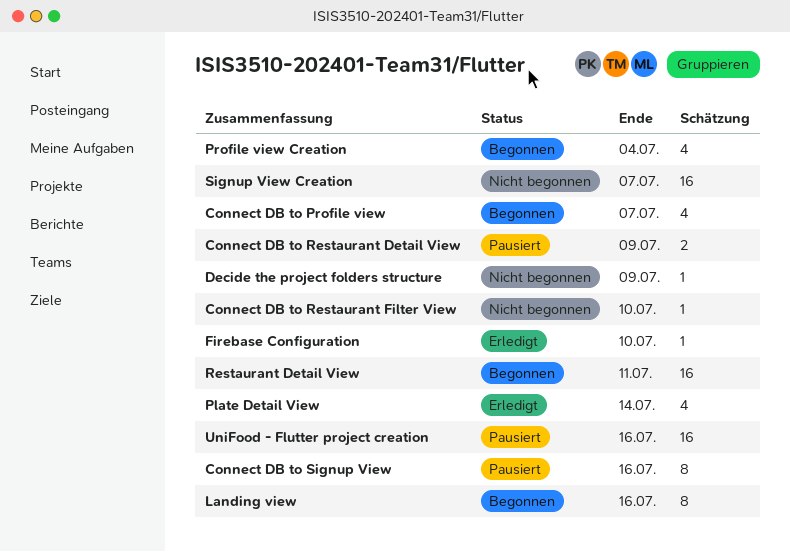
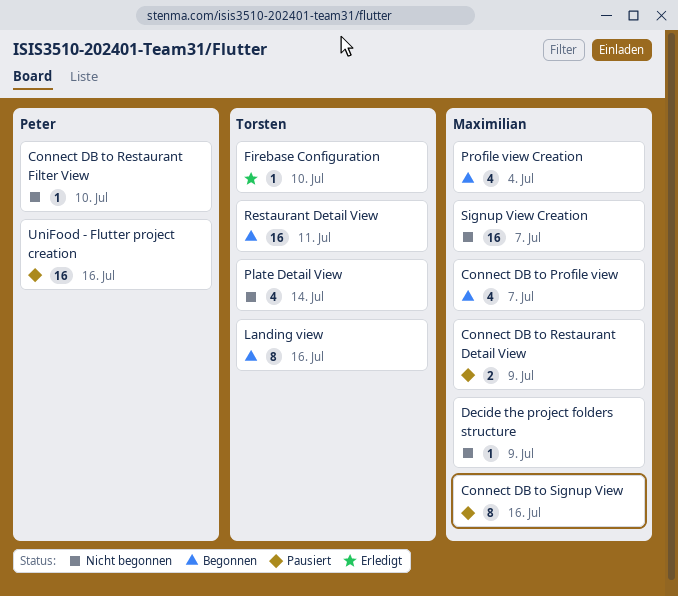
Plate Detail View, status: Erledigt -> Nicht begonnen

